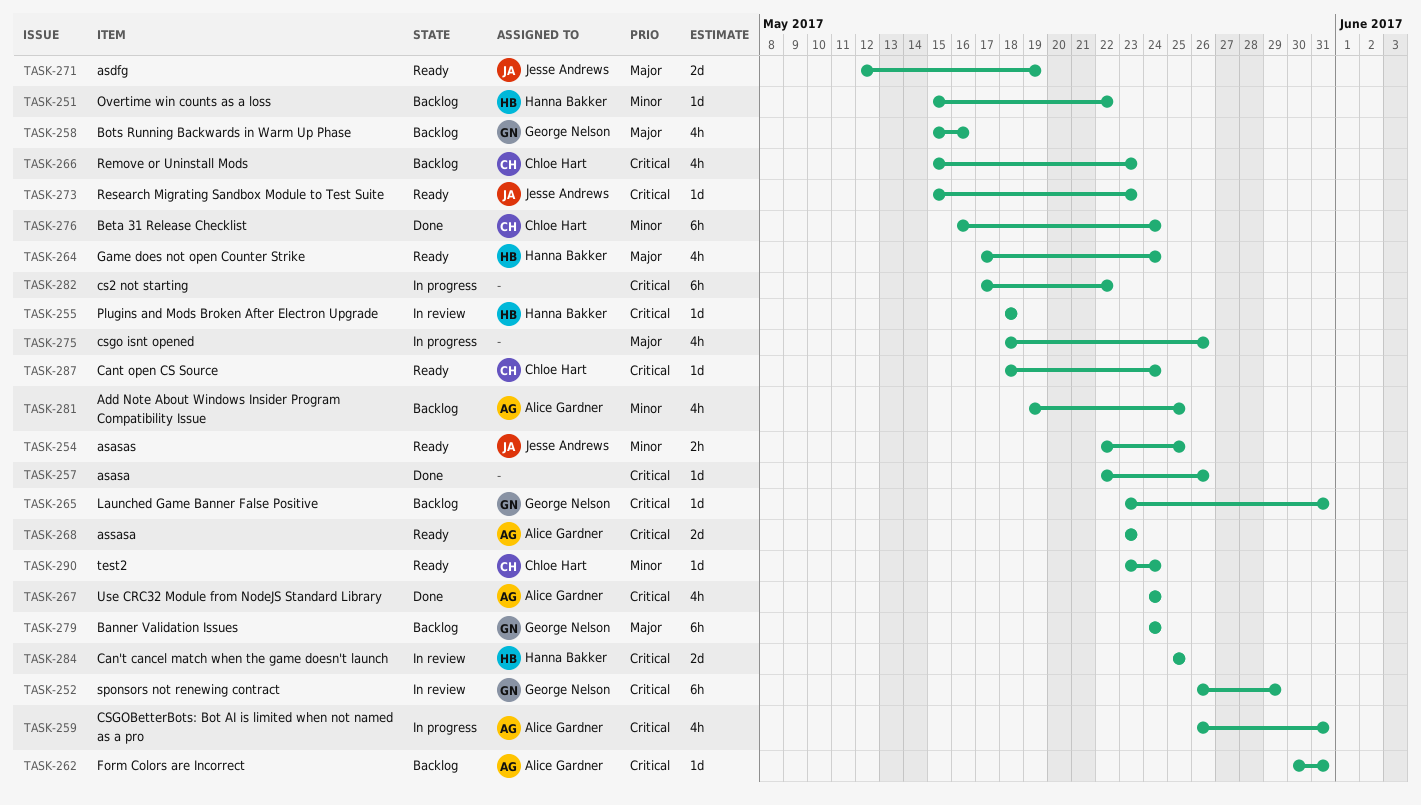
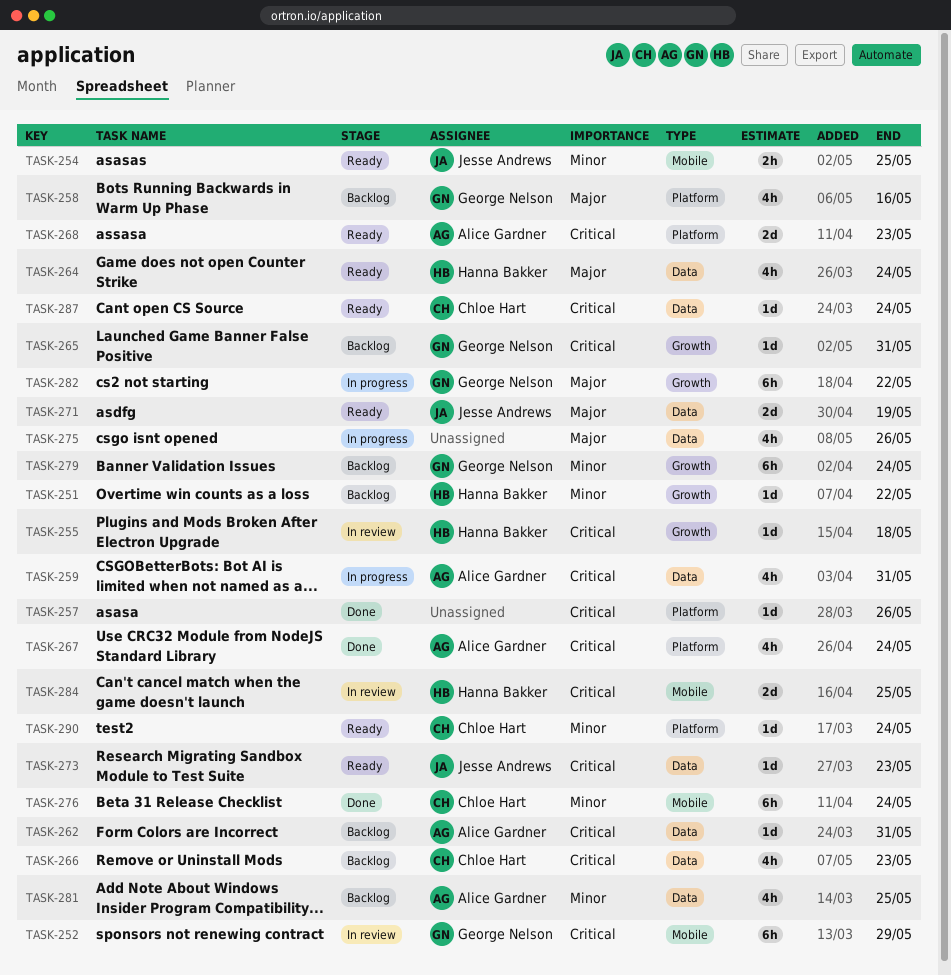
TASK-279, priority: Major -> Minor
TASK-282, owner: none -> George Nelson
TASK-282, priority: Critical -> Major

